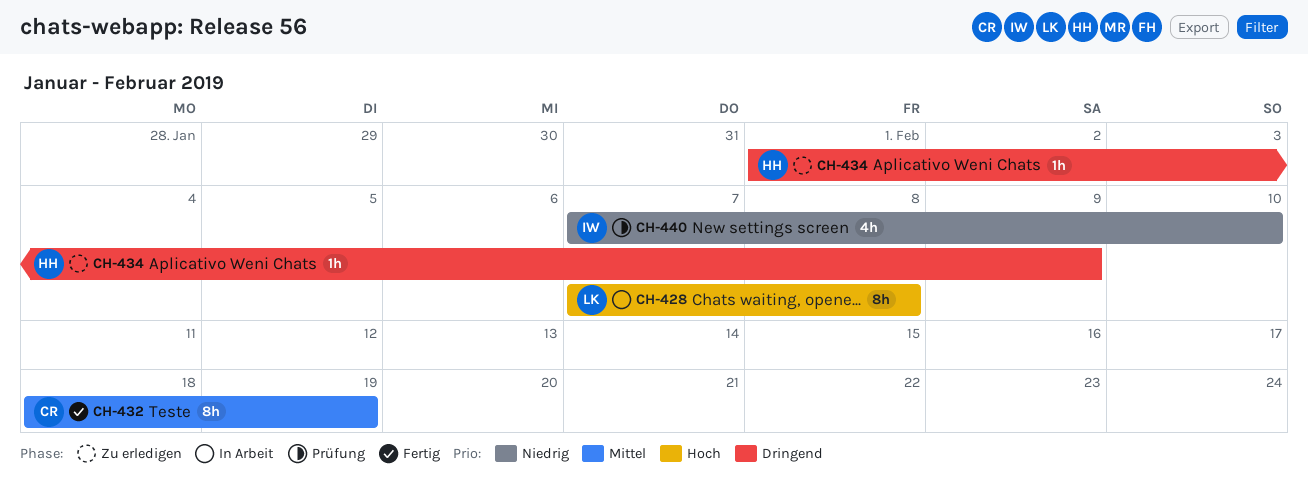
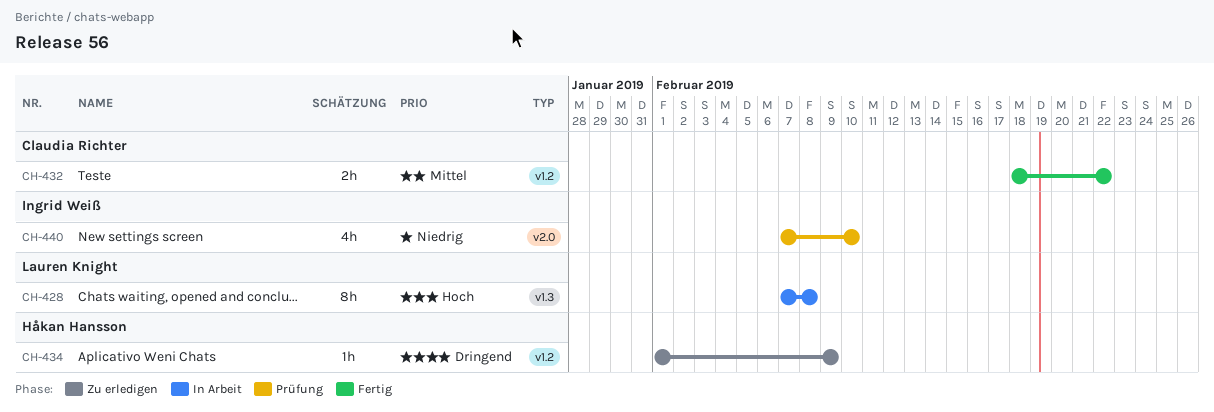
CH-432, estimate: 8h -> 2h
CH-432, due: Feb 19 -> Feb 22

